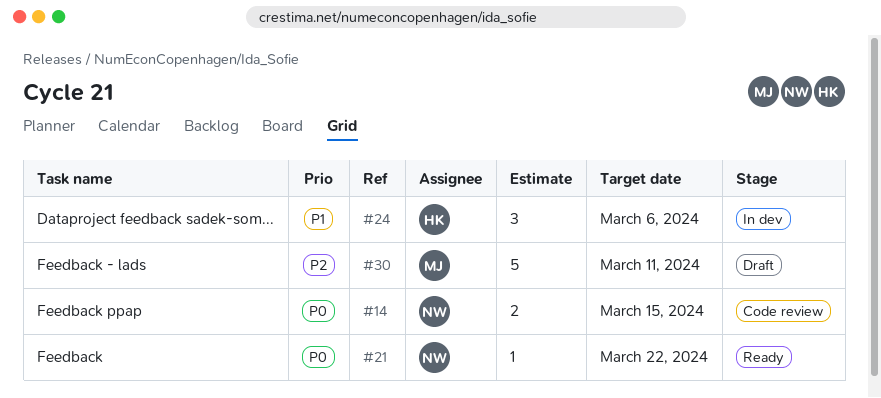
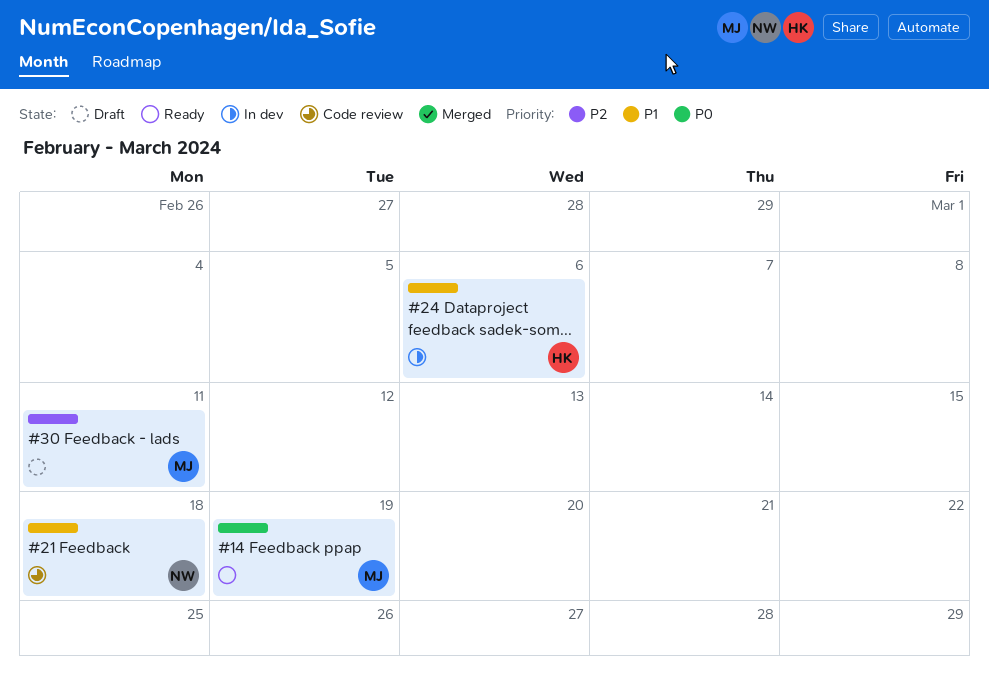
#14, status: Code review -> Ready
#14, owner: NW -> MJ
#14, due: Mar 15 -> Mar 19
#21, status: Ready -> Code review
#21, priority: P0 -> P1
#21, due: Mar 22 -> Mar 18

